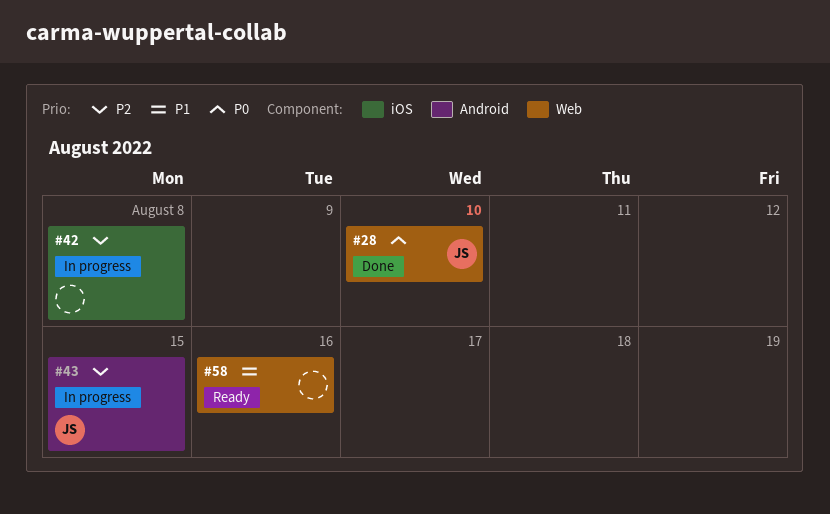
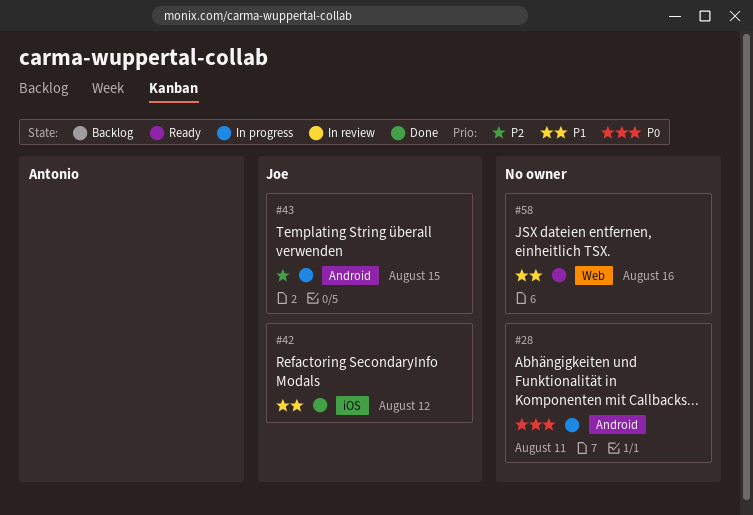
#28, status: Done -> In progress
#28, owner: Joe -> none
#28, label: Web -> Android
#28, due: Aug 10 -> Aug 11
#42, status: In progress -> Done
#42, owner: none -> Joe
#42, priority: P2 -> P1
#42, due: Aug 8 -> Aug 12

